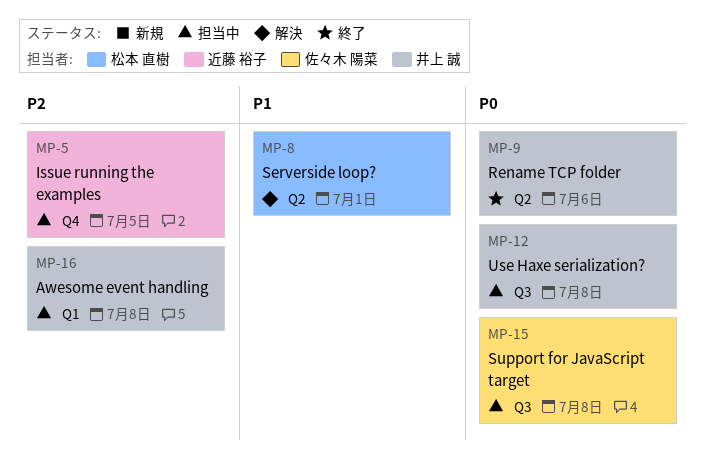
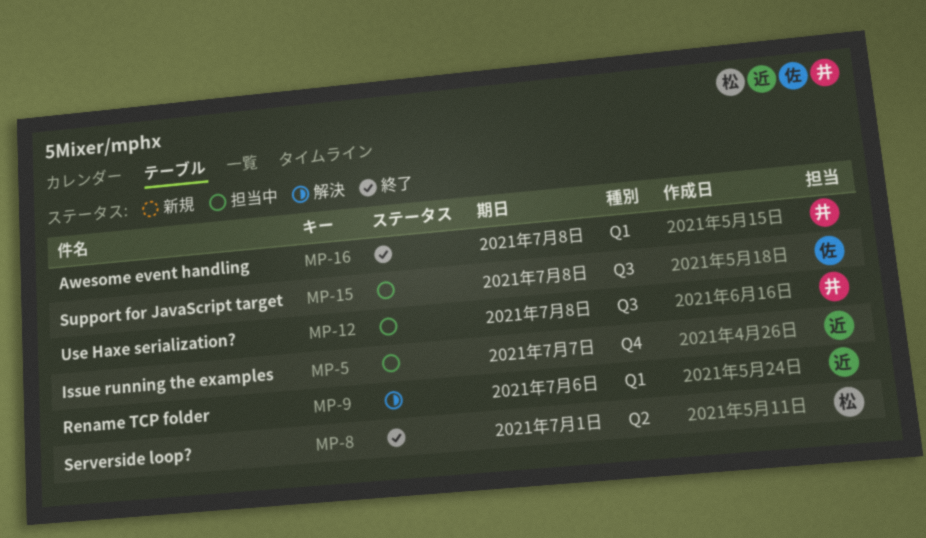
MP-5, due: Jul 5 -> Jul 7
MP-8, status: 解決 -> 終了
MP-9, status: 終了 -> 解決
MP-9, owner: 井上 誠 -> 近藤 裕子
MP-9, label: Q2 -> Q1
MP-16, status: 担当中 -> 終了

